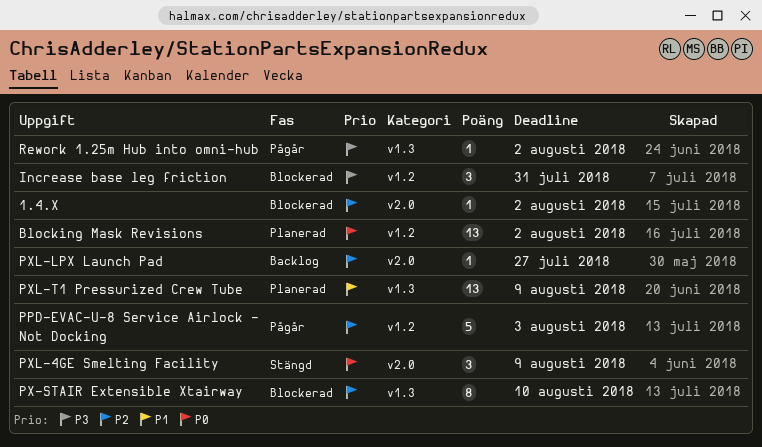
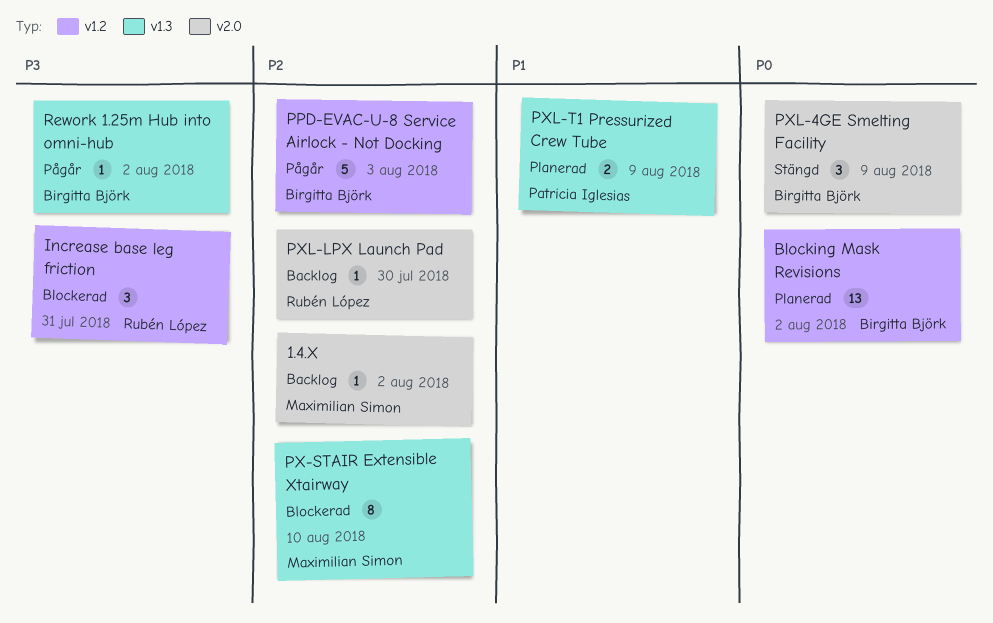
1.4.X, status: Blockerad -> Backlog
PXL-LPX Launch Pad, due: Jul 27 -> Jul 30
PXL-T1 Pressurized Crew Tube, estimate: 13 -> 2

